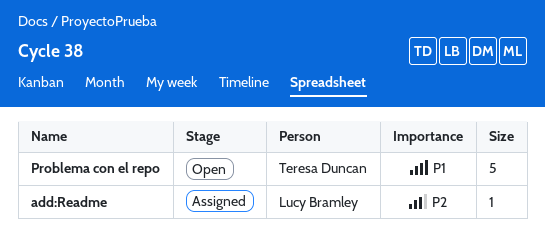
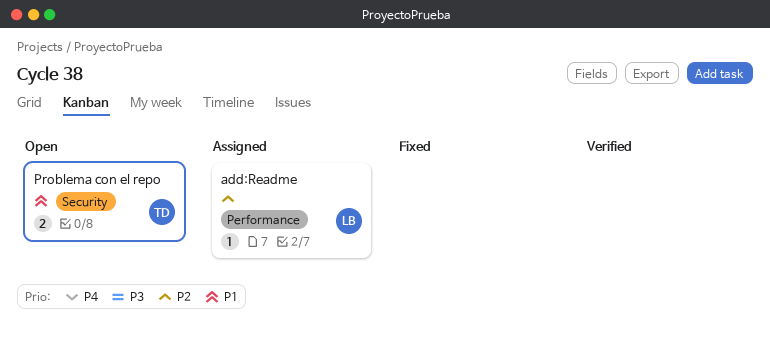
Problema con el repo, estimate: 5 -> 2

